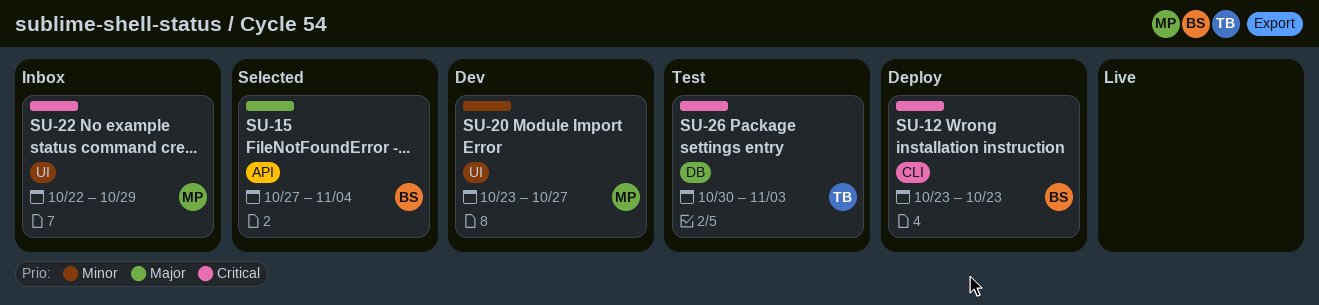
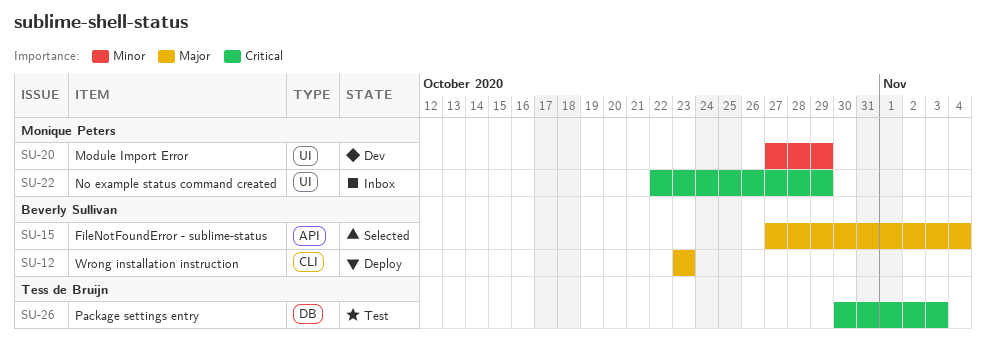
SU-12, priority: Critical -> Major
SU-20, start: Oct 23 -> Oct 27
SU-20, due: Oct 27 -> Oct 29

